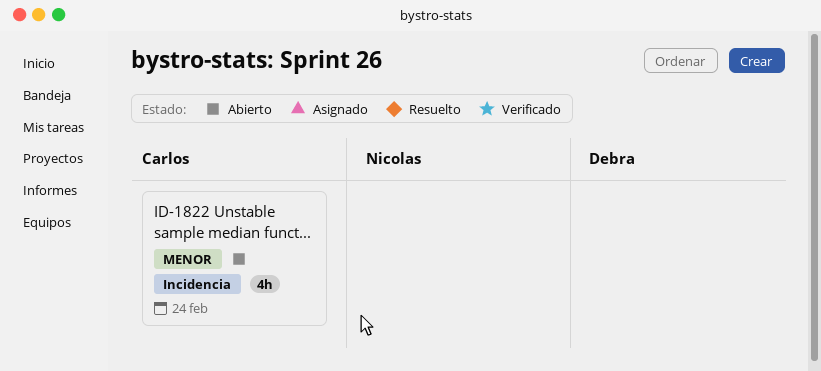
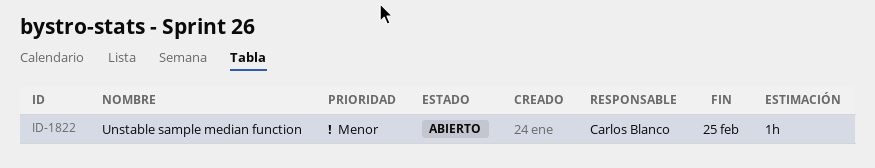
ID-1822, estimate: 4h -> 1h
ID-1822, due: Feb 24 -> Feb 25

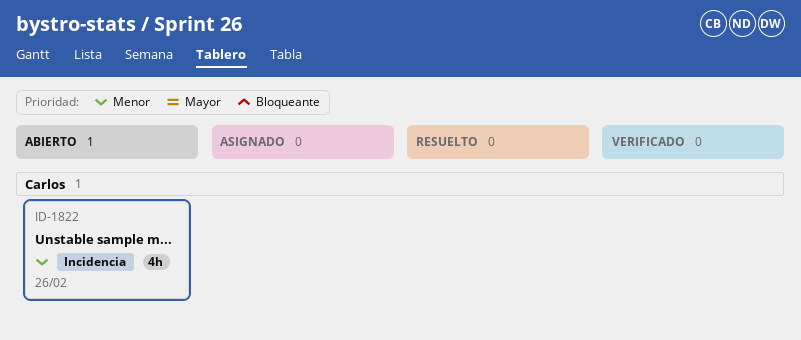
ID-1822, estimate: 1h -> 4h
ID-1822, due: Feb 25 -> Feb 26

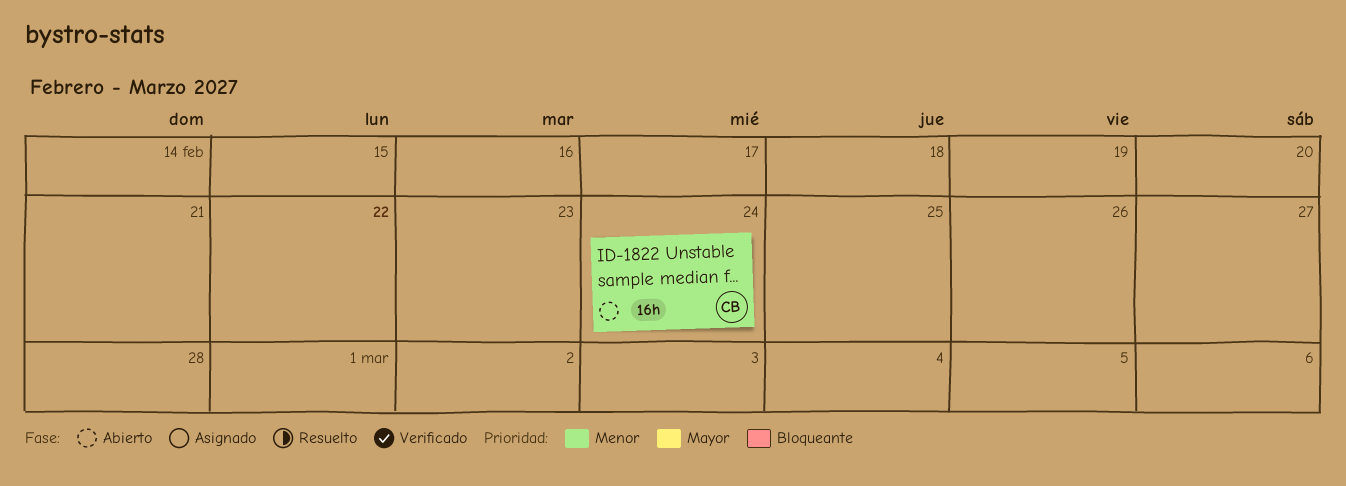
ID-1822, estimate: 4h -> 16h
ID-1822, due: Feb 26 -> Feb 24

